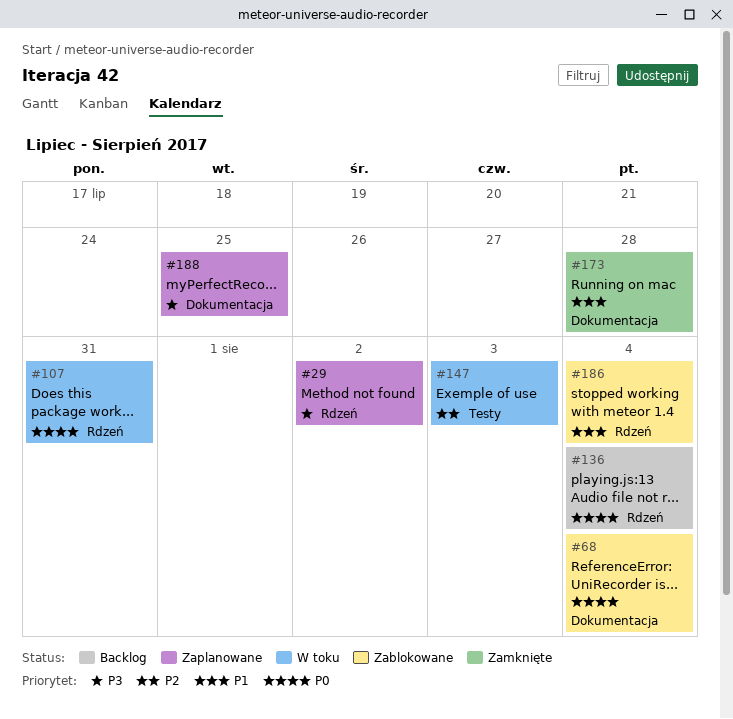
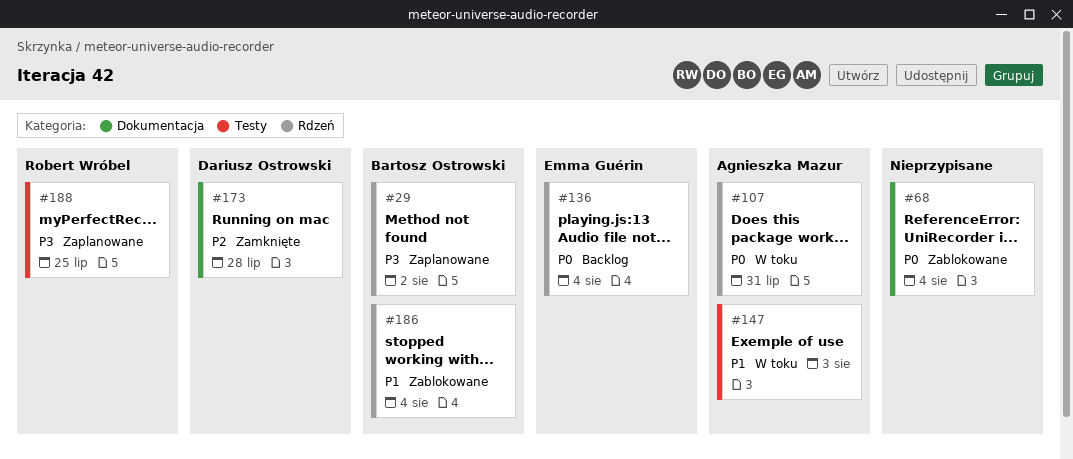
#147, priority: P2 -> P1
#173, priority: P1 -> P2
#188, label: Dokumentacja -> Testy

